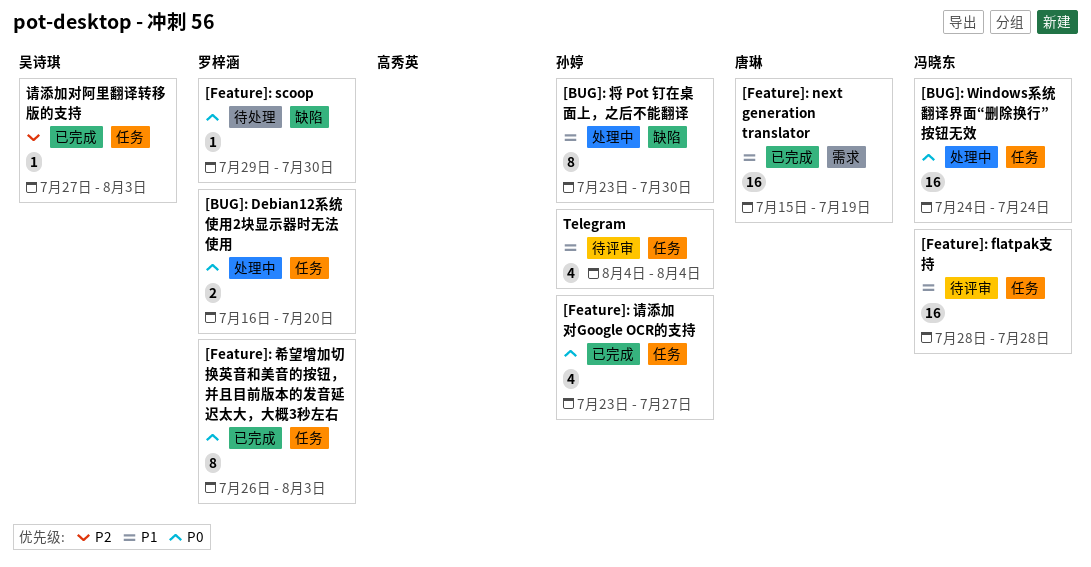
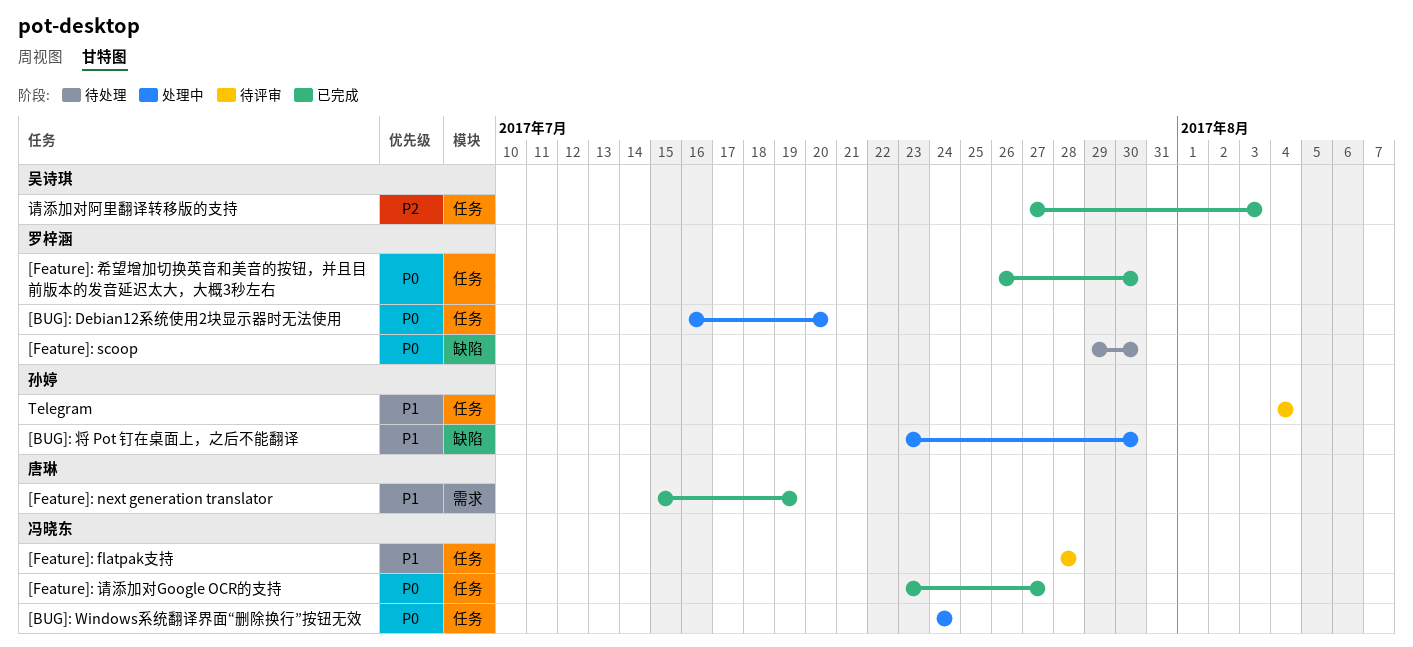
[Feature]: 希望增加切换英音和美音的按钮，并且目前版本的发音延迟太大，大概3秒左右, due: Aug 3 -> Jul 30
[Feature]: 请添加对Google OCR的支持, owner: 孙婷 -> 冯晓东

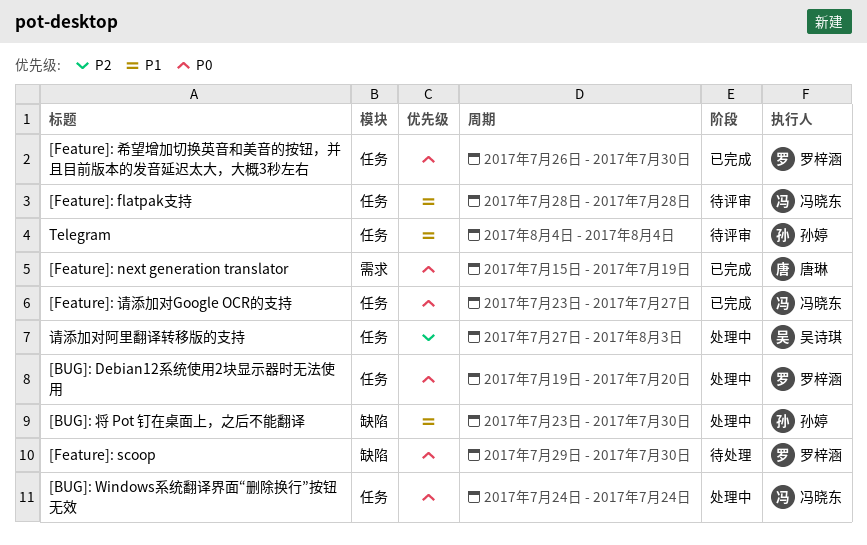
[BUG]: Debian12系统使用2块显示器时无法使用, start: Jul 16 -> Jul 19
[Feature]: next generation translator, priority: P1 -> P0
请添加对阿里翻译转移版的支持, status: 已完成 -> 处理中

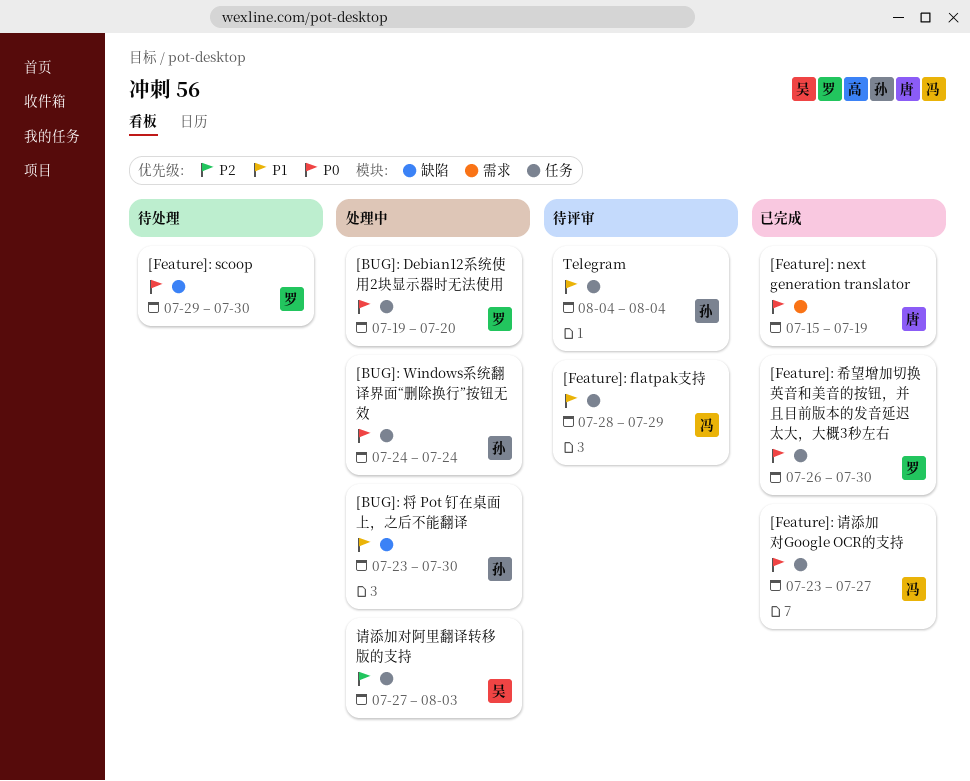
[BUG]: Windows系统翻译界面“删除换行”按钮无效, owner: 冯晓东 -> 孙婷
[Feature]: flatpak支持, due: Jul 28 -> Jul 29

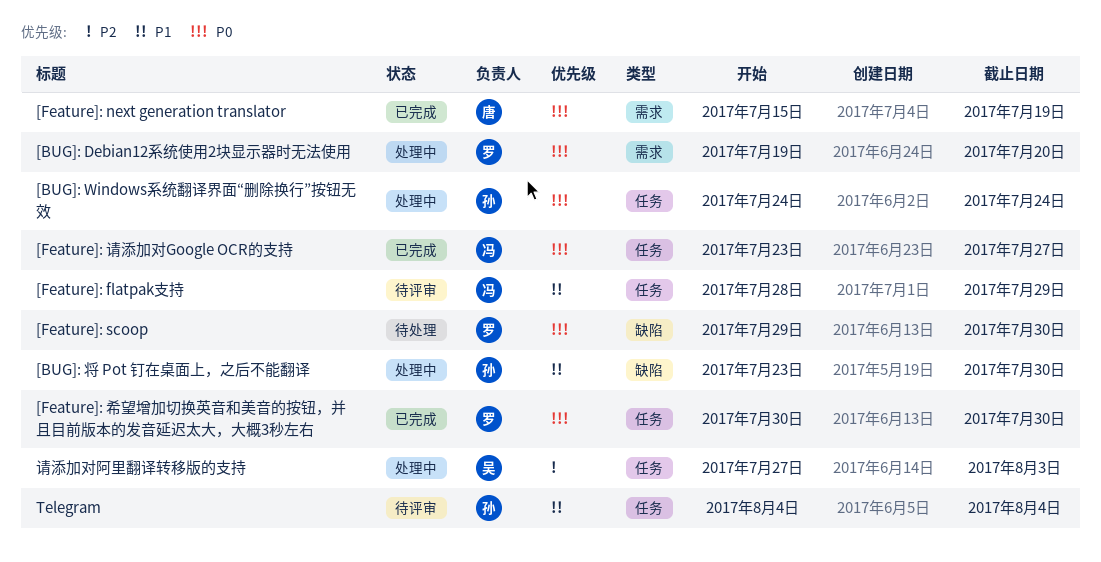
[BUG]: Debian12系统使用2块显示器时无法使用, label: 任务 -> 需求
[Feature]: 希望增加切换英音和美音的按钮，并且目前版本的发音延迟太大，大概3秒左右, start: Jul 26 -> Jul 30

